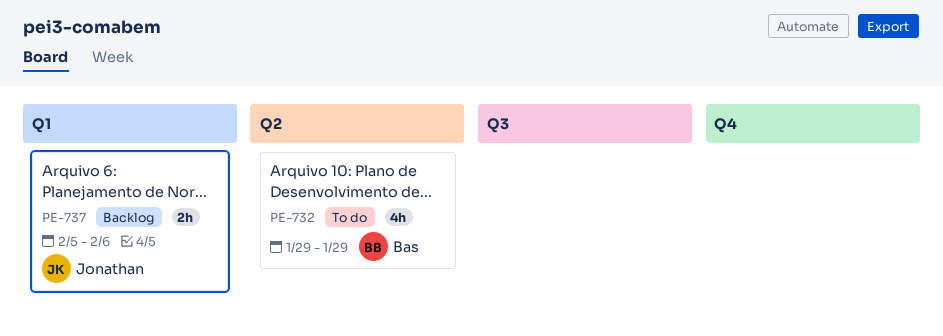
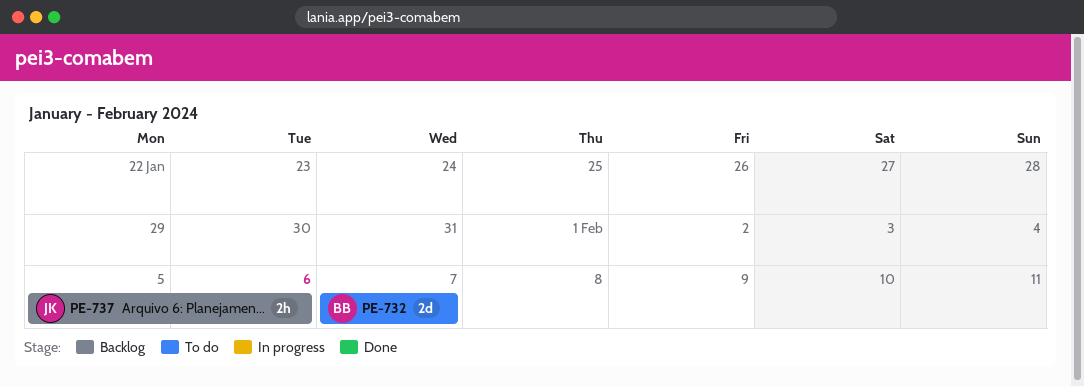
PE-732, estimate: 4h -> 2d
PE-732, start: Jan 29 -> Feb 7
PE-732, due: Jan 29 -> Feb 7

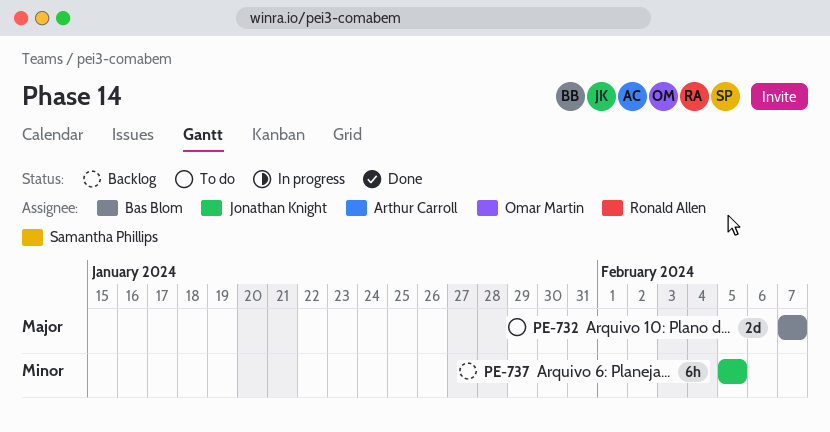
PE-737, estimate: 2h -> 6h
PE-737, due: Feb 6 -> Feb 5

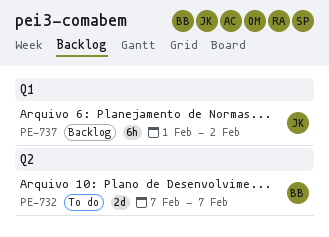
PE-737, start: Feb 5 -> Feb 1
PE-737, due: Feb 5 -> Feb 2

